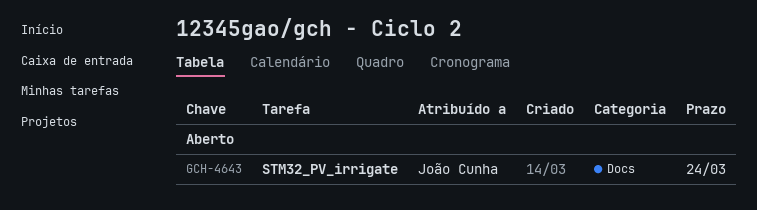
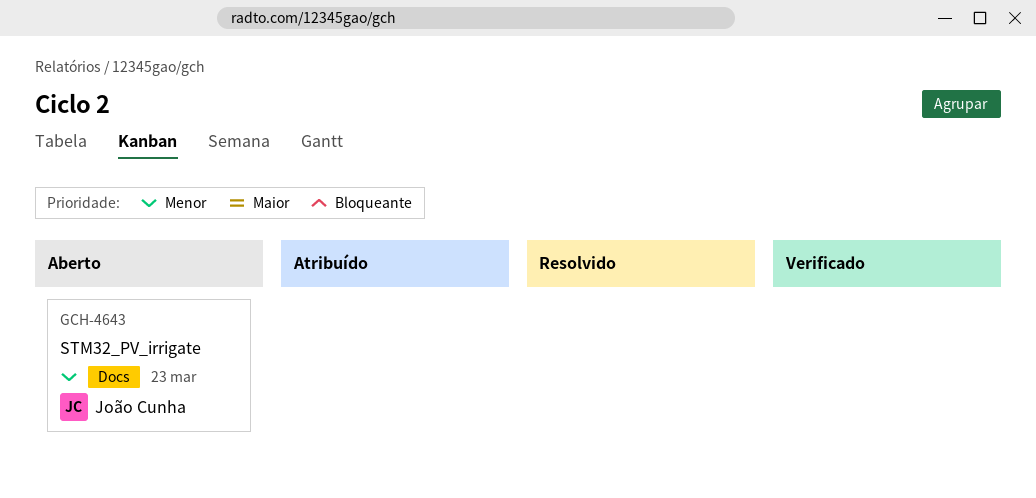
GCH-4643, due: Mar 24 -> Mar 23

